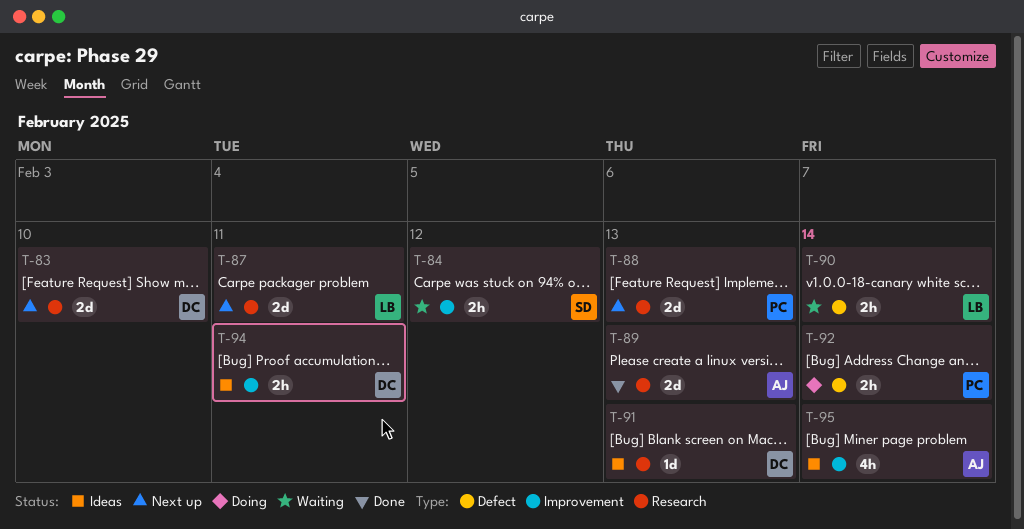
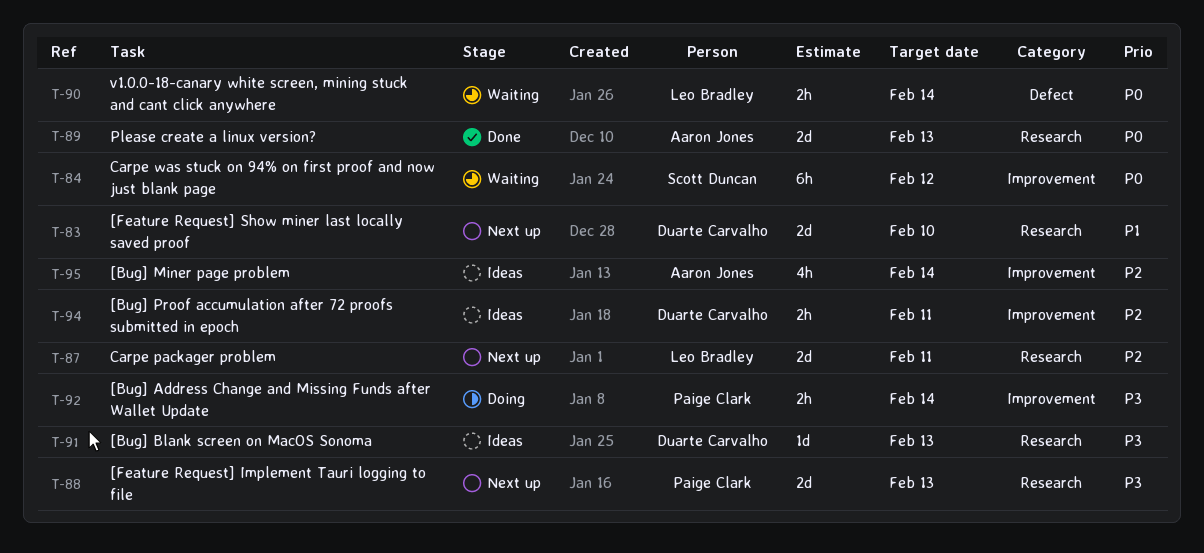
T-84, estimate: 2h -> 6h
T-92, label: Defect -> Improvement

